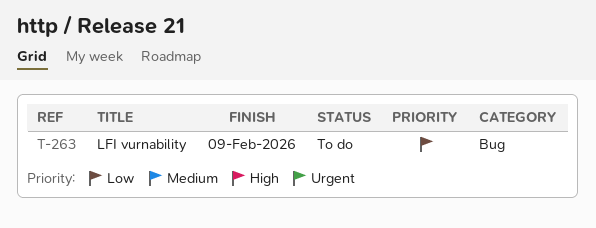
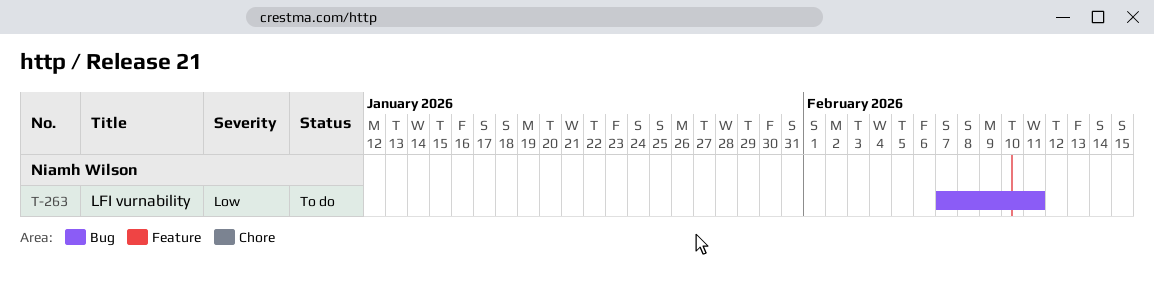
T-263, due: Feb 9 -> Feb 11

